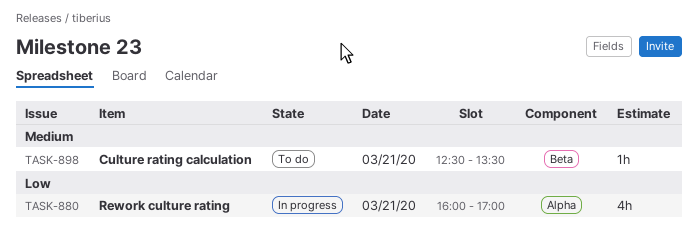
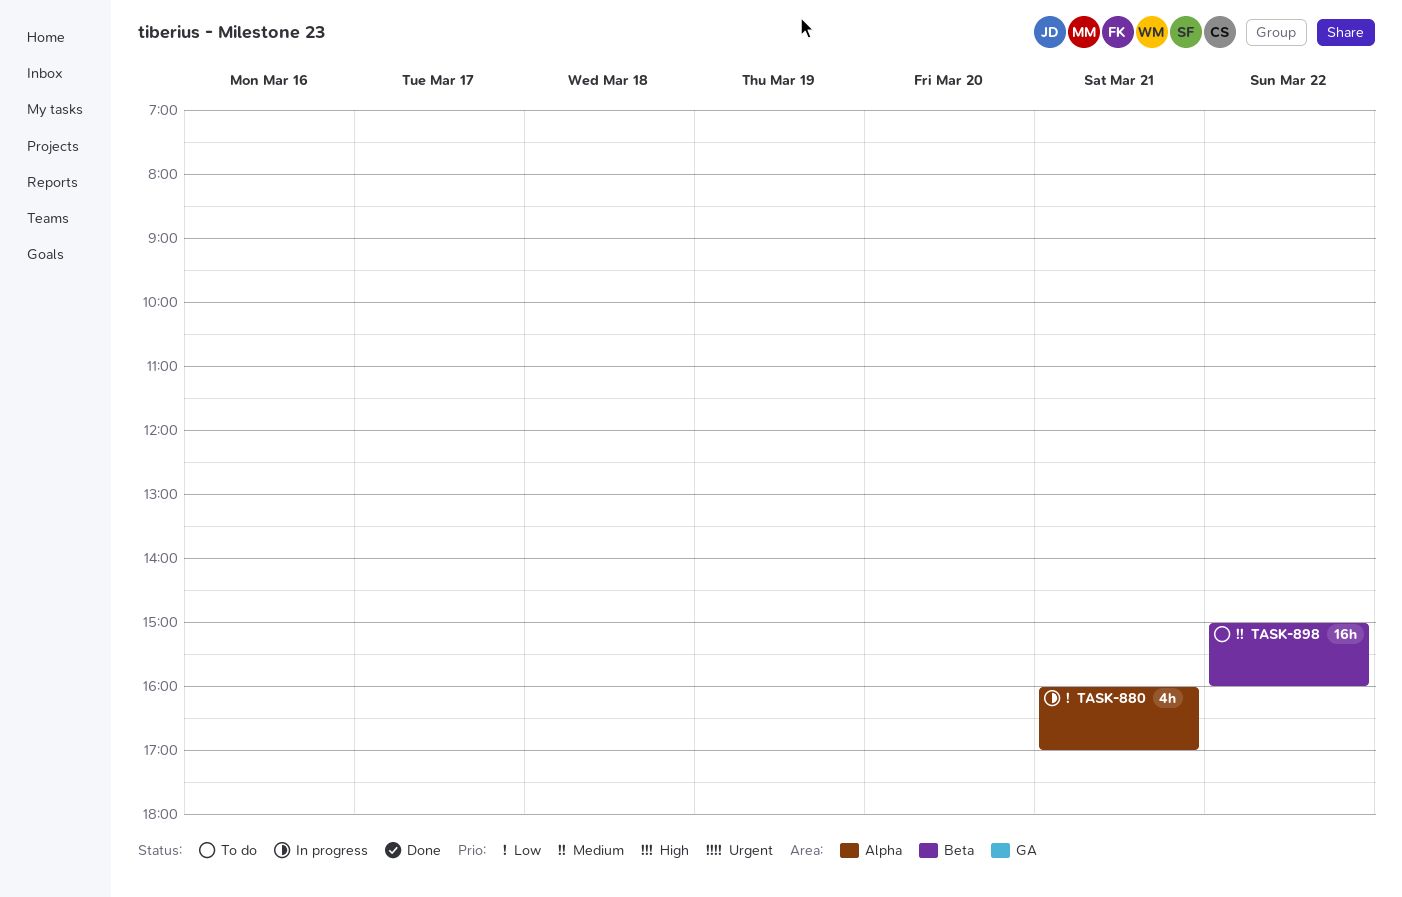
TASK-898, estimate: 1h -> 16h
TASK-898, day: Mar 21 -> Mar 22
TASK-898, begins: 12:30 -> 15:00
TASK-898, ends: 13:30 -> 16:00

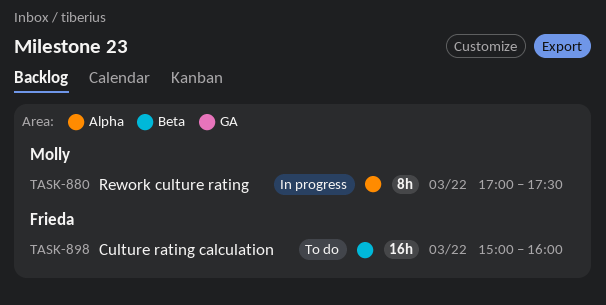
TASK-880, estimate: 4h -> 8h
TASK-880, day: Mar 21 -> Mar 22
TASK-880, begins: 16:00 -> 17:00
TASK-880, ends: 17:00 -> 17:30

